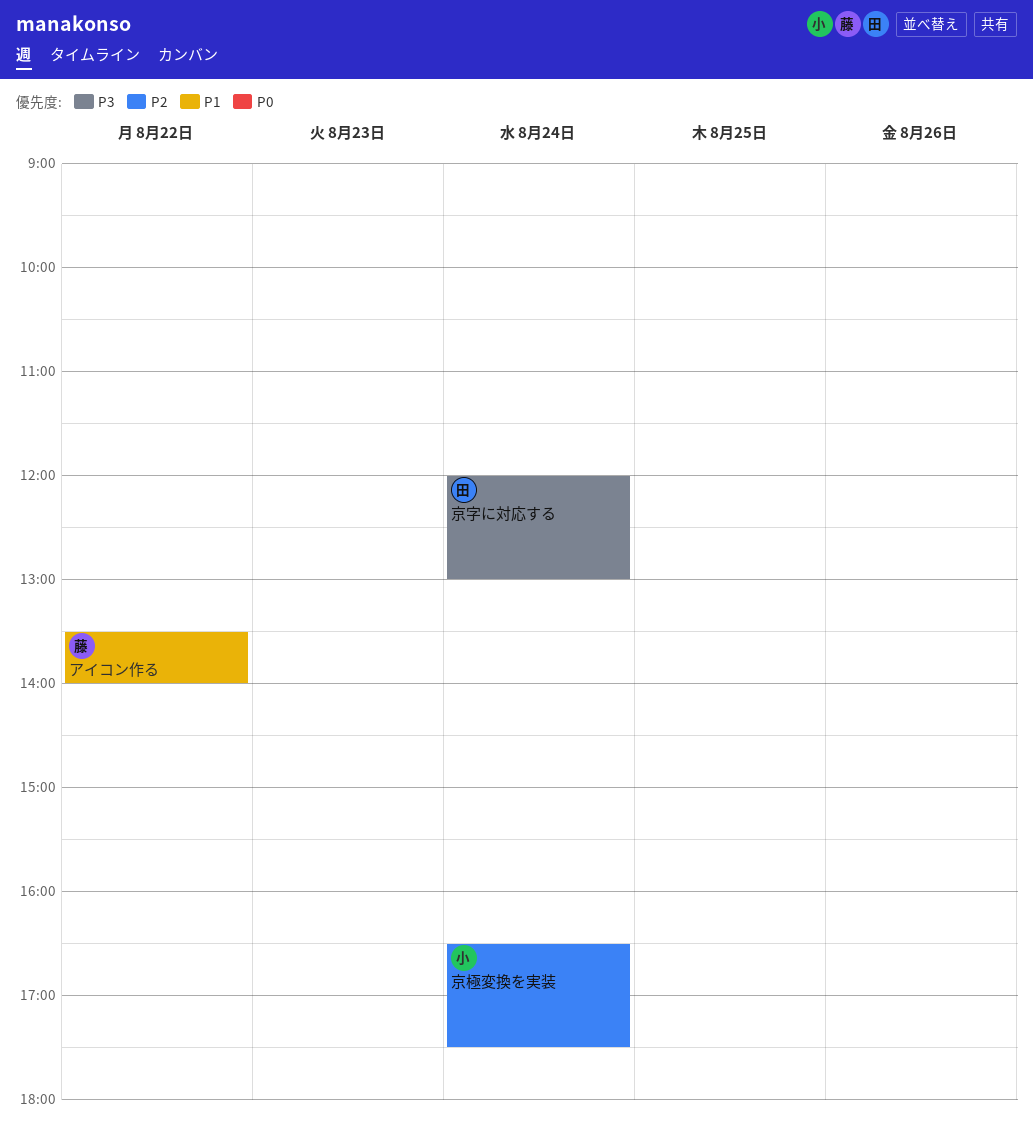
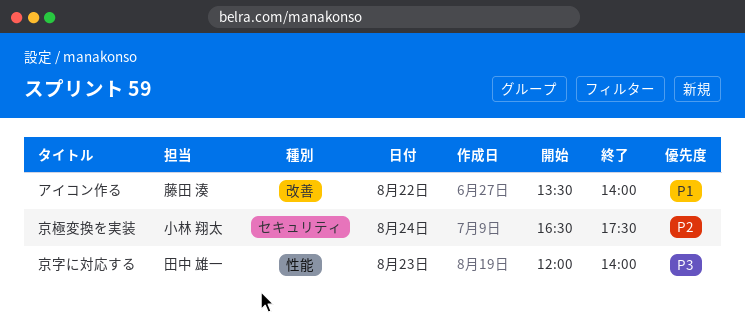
京字に対応する, day: Aug 24 -> Aug 23
京字に対応する, ends: 13:00 -> 14:00

